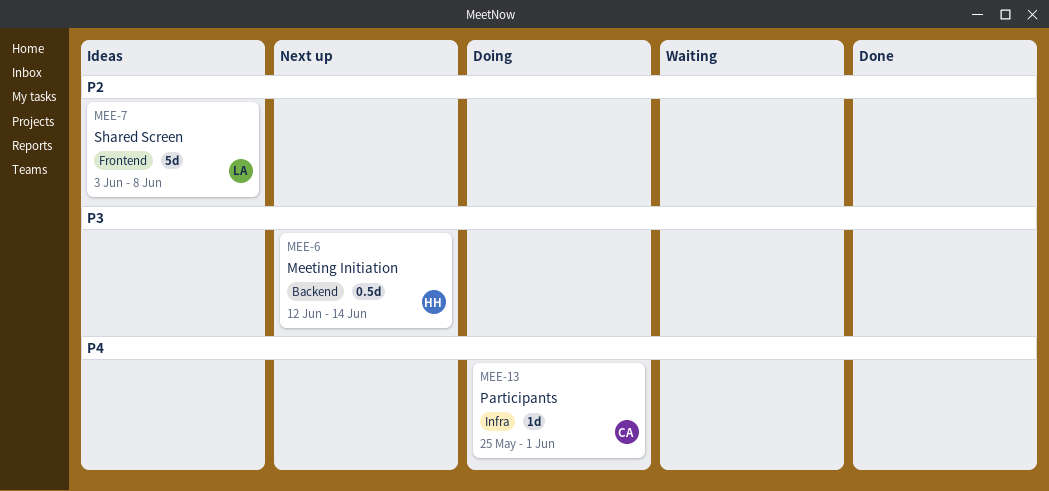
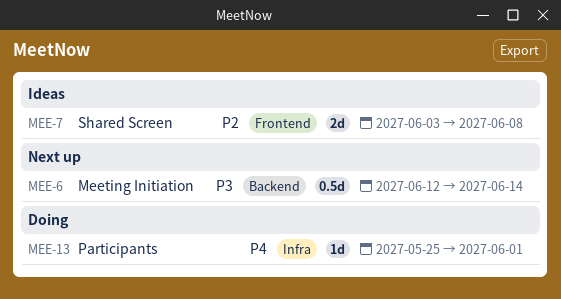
MEE-7, estimate: 5d -> 2d

